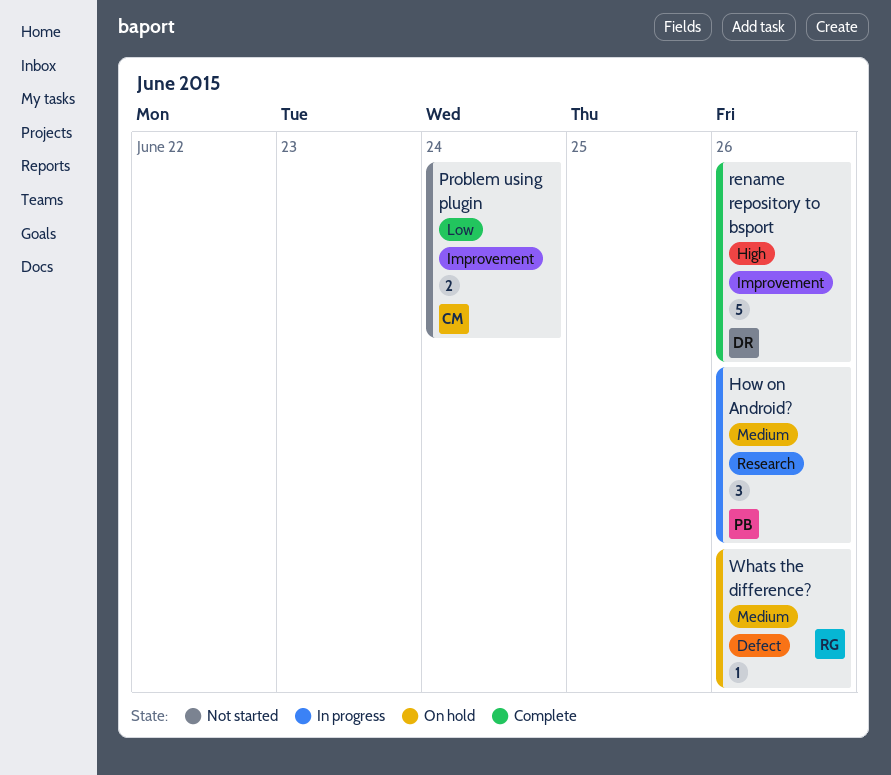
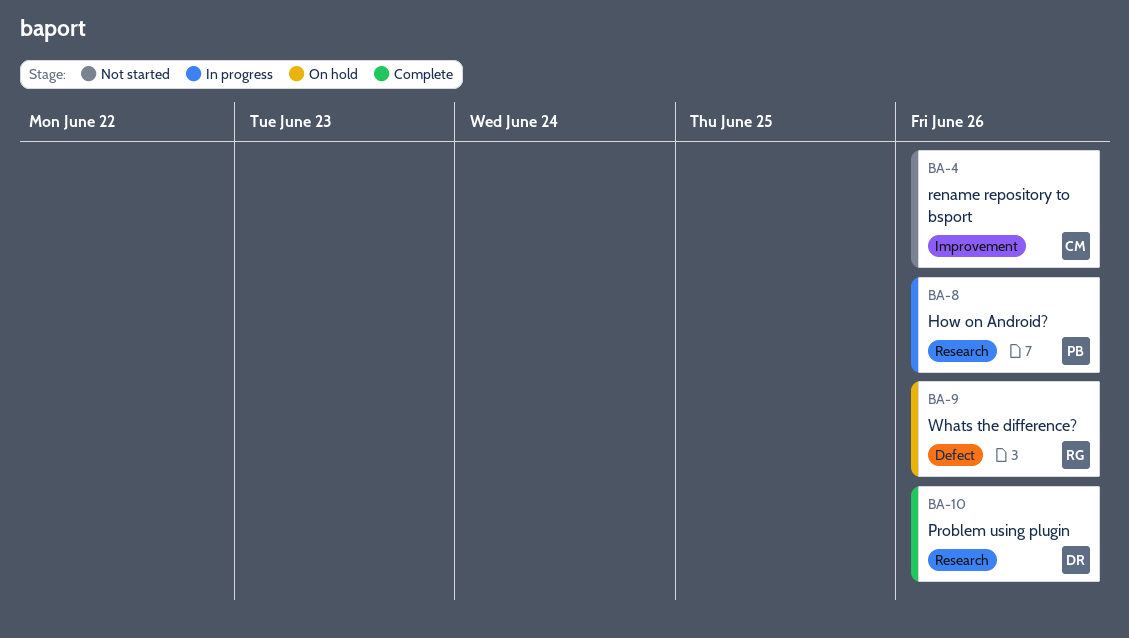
Problem using plugin, status: Not started -> Complete
Problem using plugin, owner: CM -> DR
Problem using plugin, label: Improvement -> Research
Problem using plugin, due: Jun 24 -> Jun 26
rename repository to bsport, status: Complete -> Not started
rename repository to bsport, owner: DR -> CM

